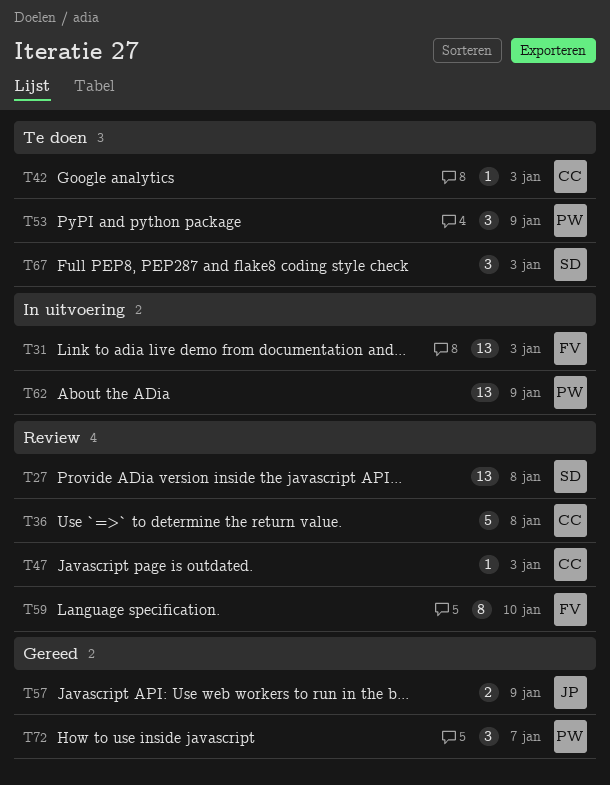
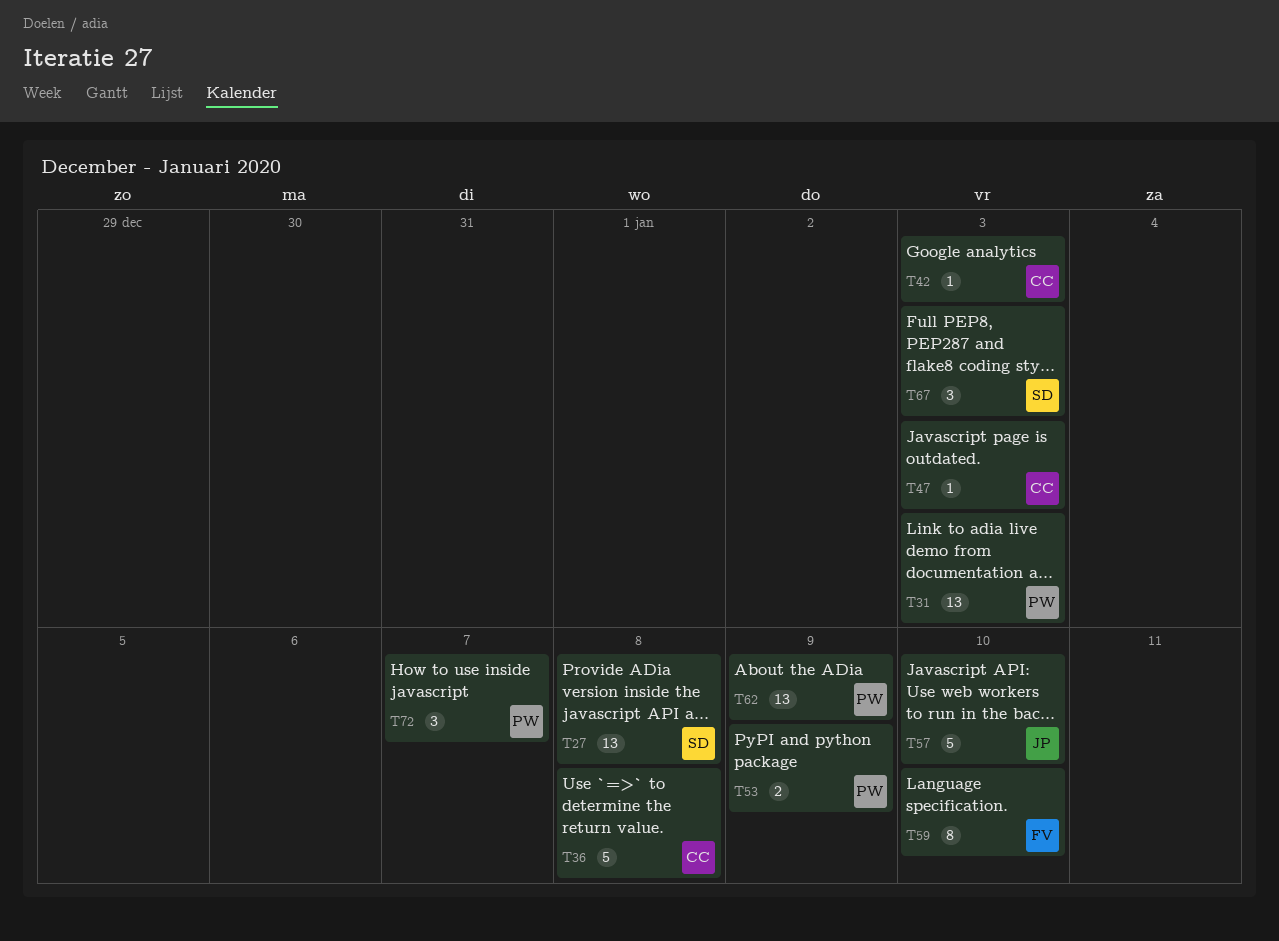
T31, owner: FV -> PW
T53, estimate: 3 -> 2
T57, estimate: 2 -> 5
T57, due: Jan 9 -> Jan 10

